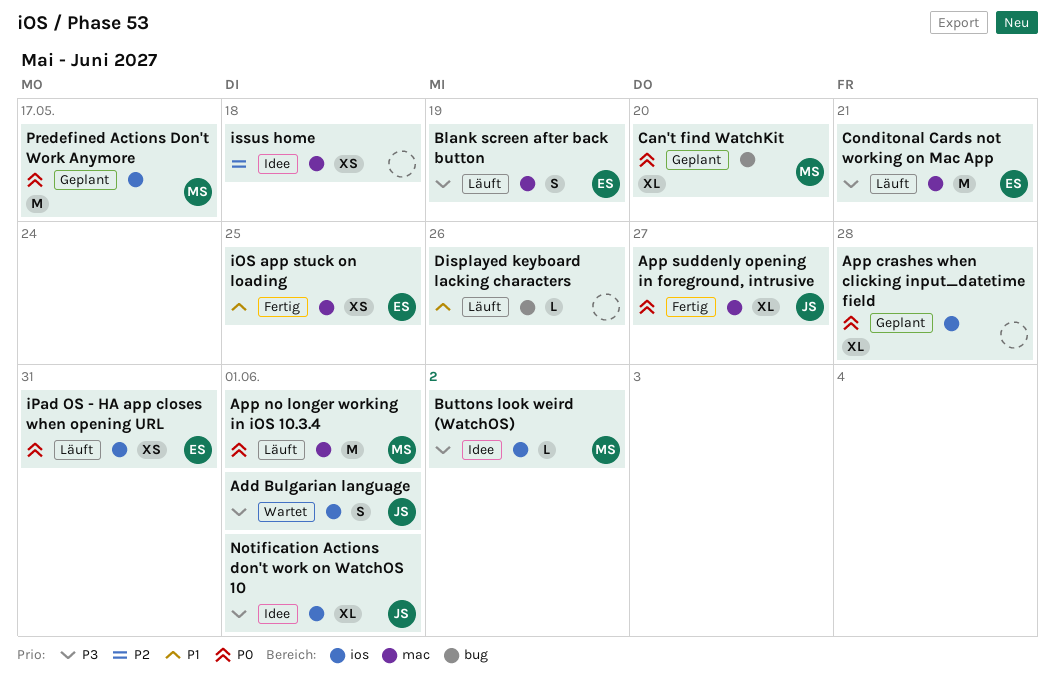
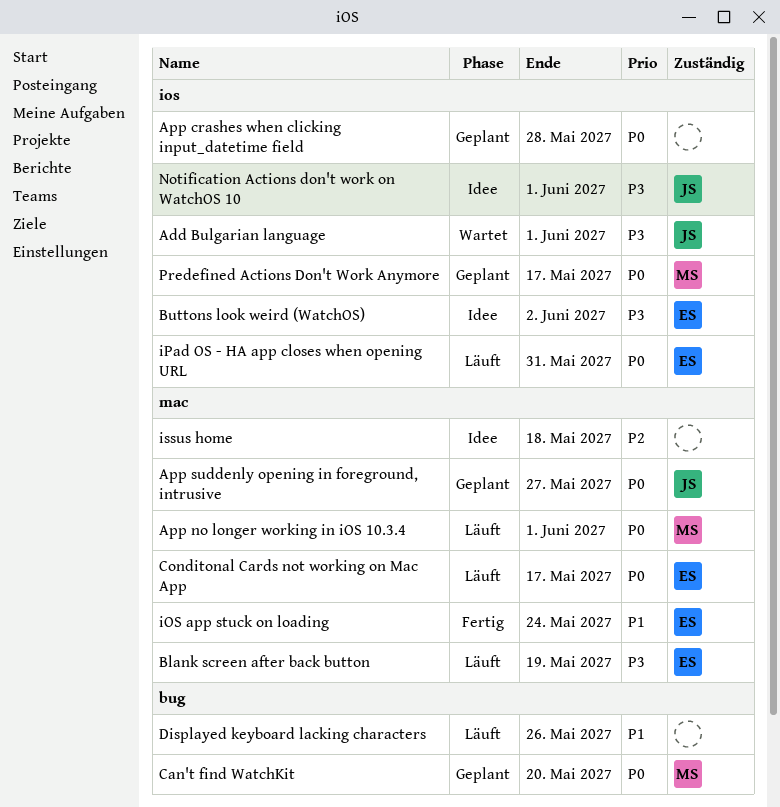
App suddenly opening in foreground, intrusive, status: Fertig -> Geplant
Buttons look weird (WatchOS), owner: MS -> ES
Conditonal Cards not working on Mac App, priority: P3 -> P0
Conditonal Cards not working on Mac App, due: May 21 -> May 17
iOS app stuck on loading, due: May 25 -> May 24

